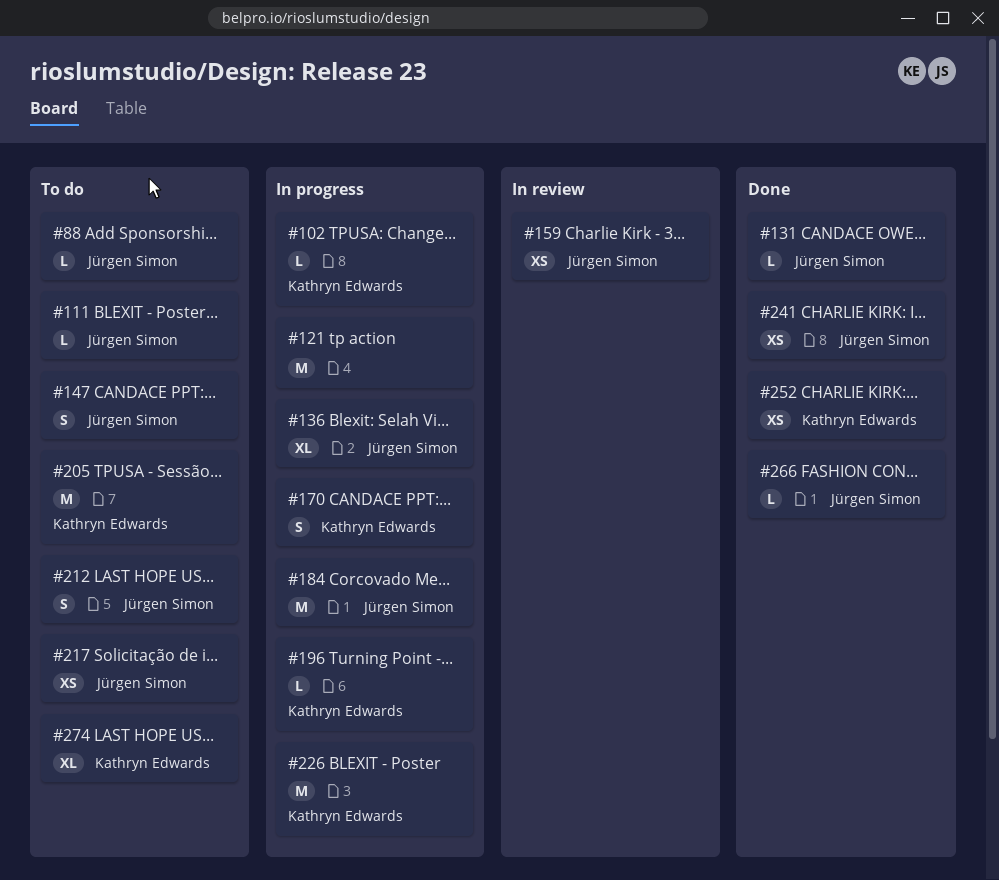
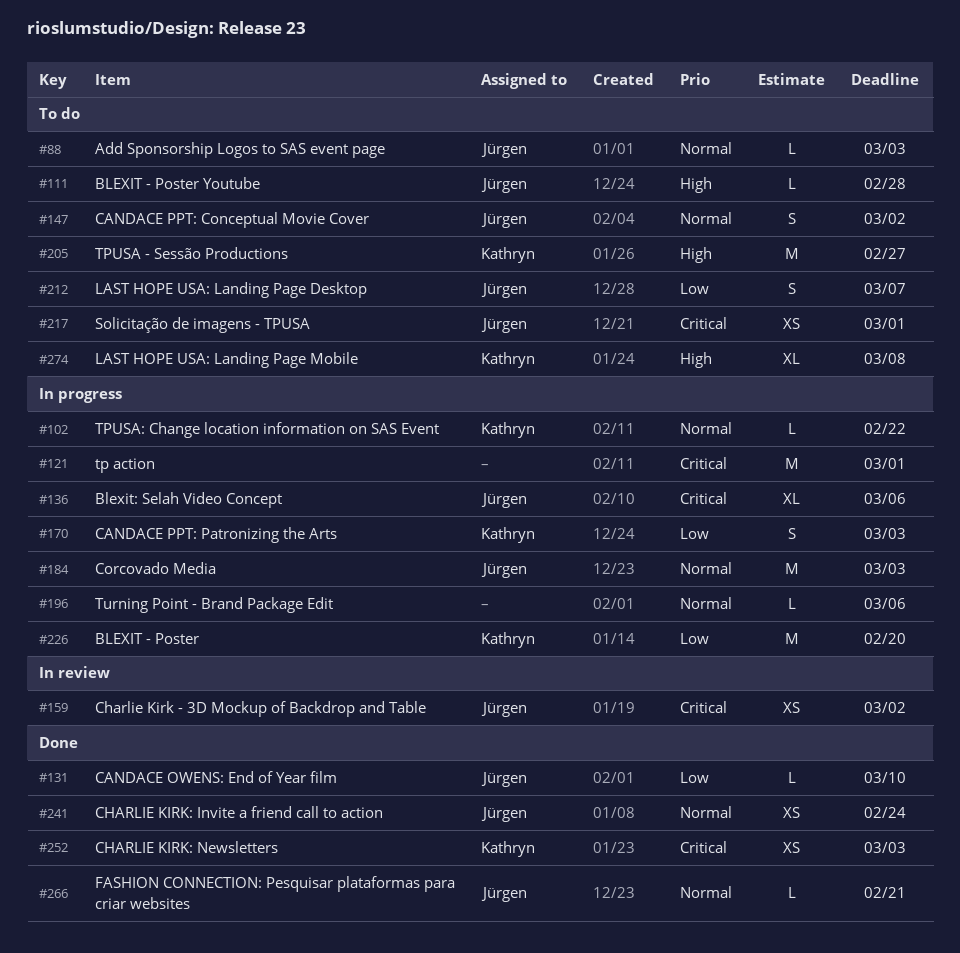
#196, owner: Kathryn Edwards -> none

